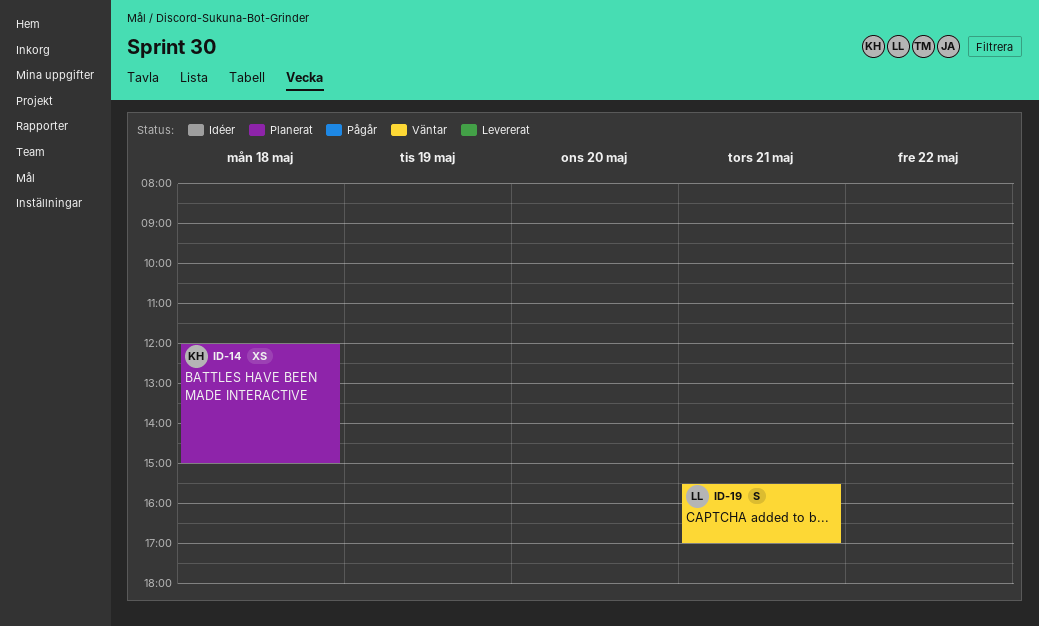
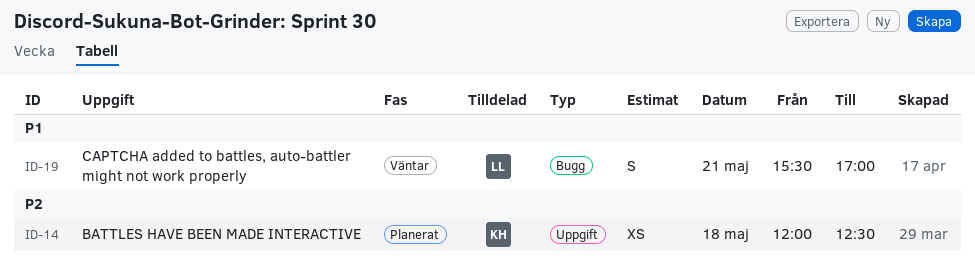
ID-14, ends: 15:00 -> 12:30

